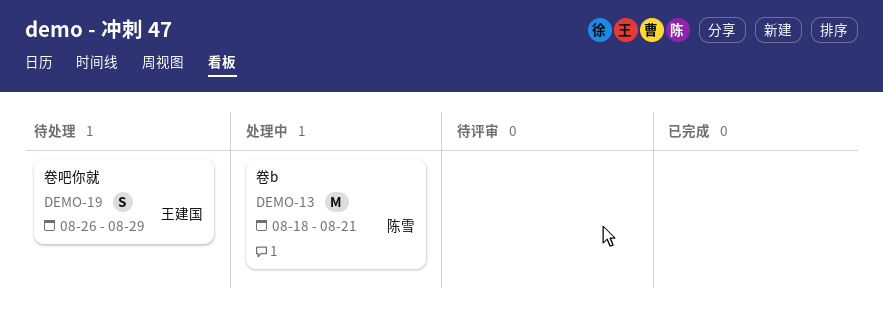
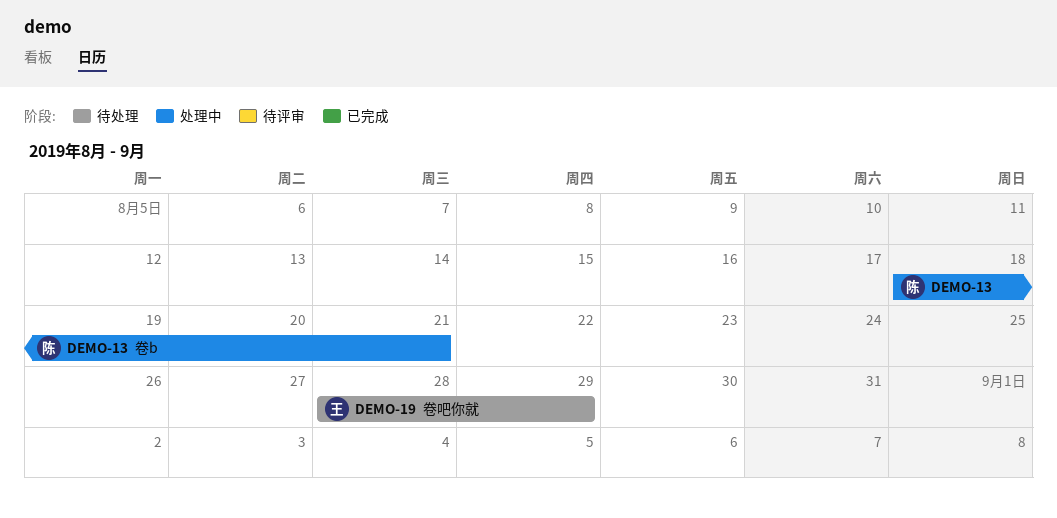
DEMO-19, start: Aug 26 -> Aug 28

